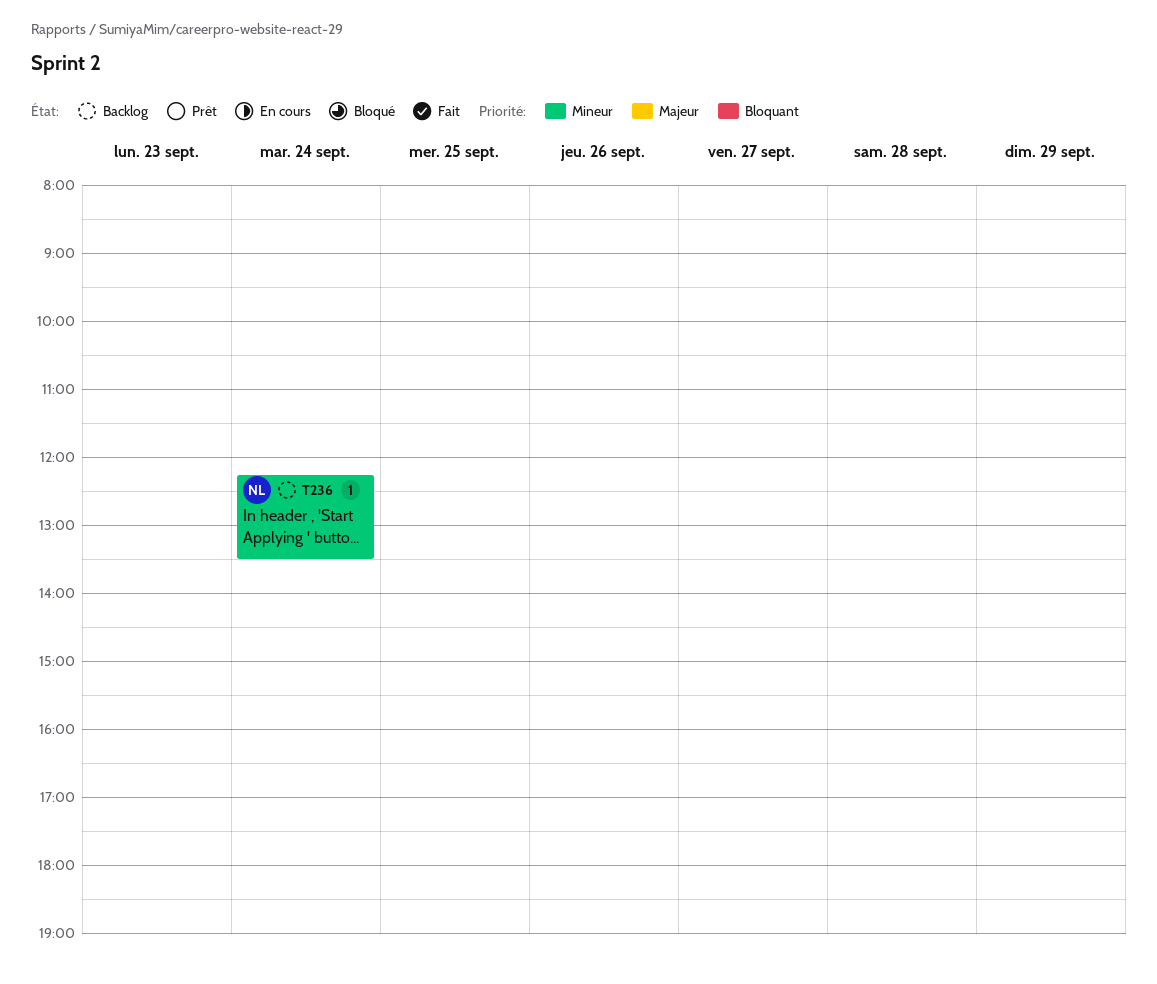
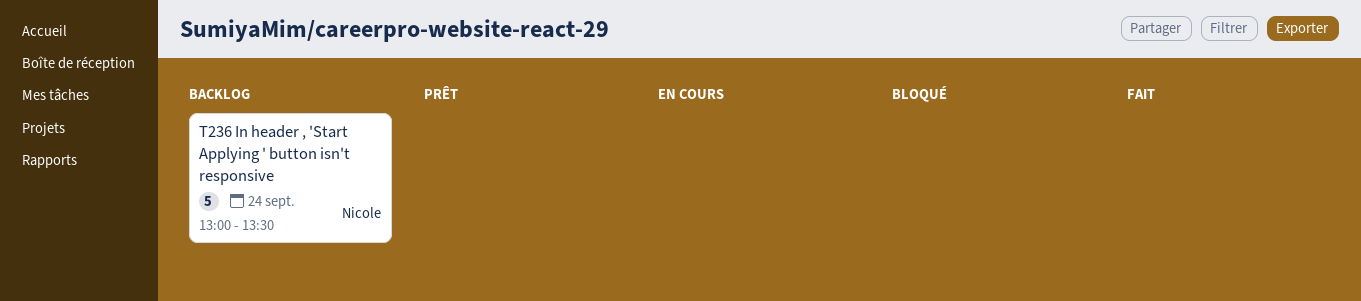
T236, estimate: 1 -> 5
T236, begins: 12:15 -> 13:00

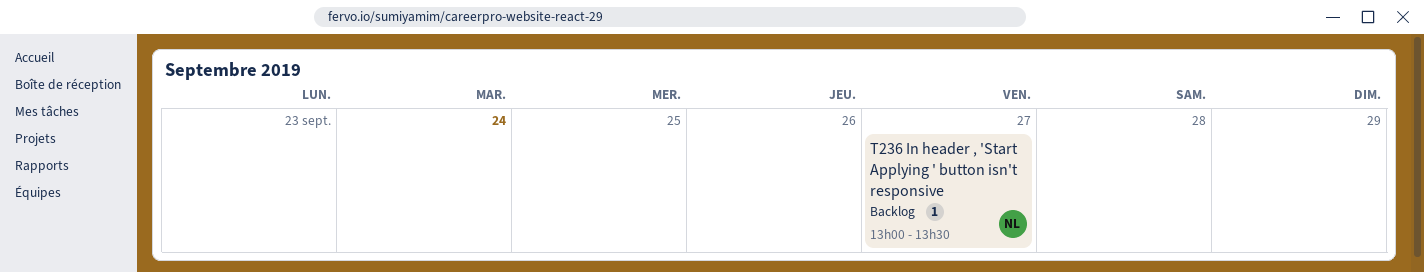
T236, estimate: 5 -> 1
T236, day: Sep 24 -> Sep 27

